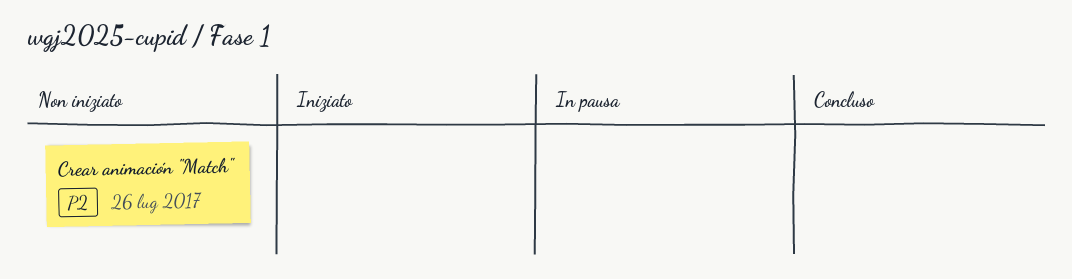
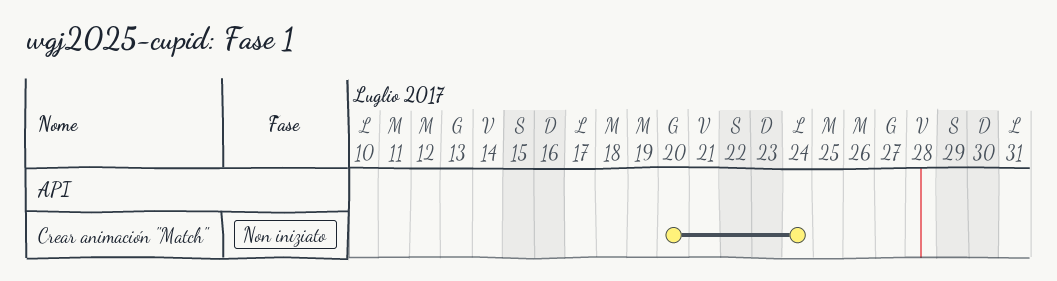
Crear animación "Match", due: Jul 26 -> Jul 24

